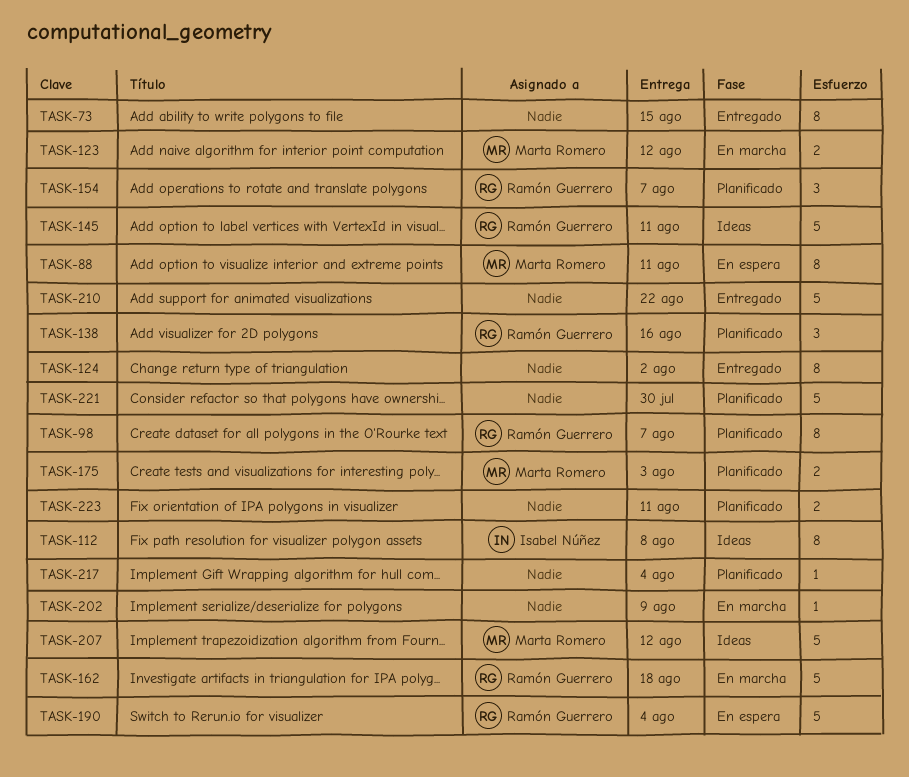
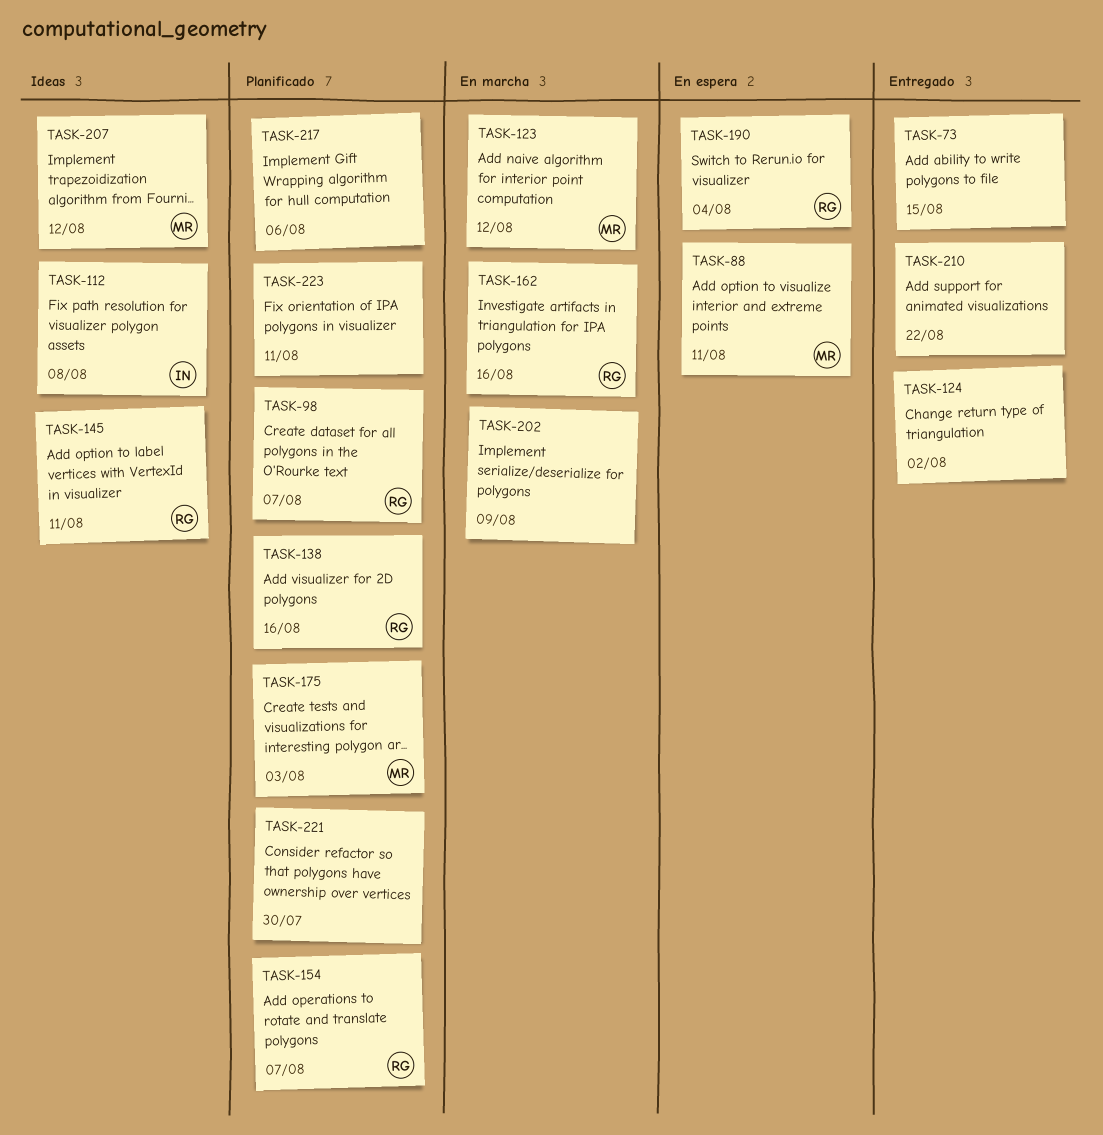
TASK-162, due: Aug 18 -> Aug 16
TASK-217, due: Aug 4 -> Aug 6

